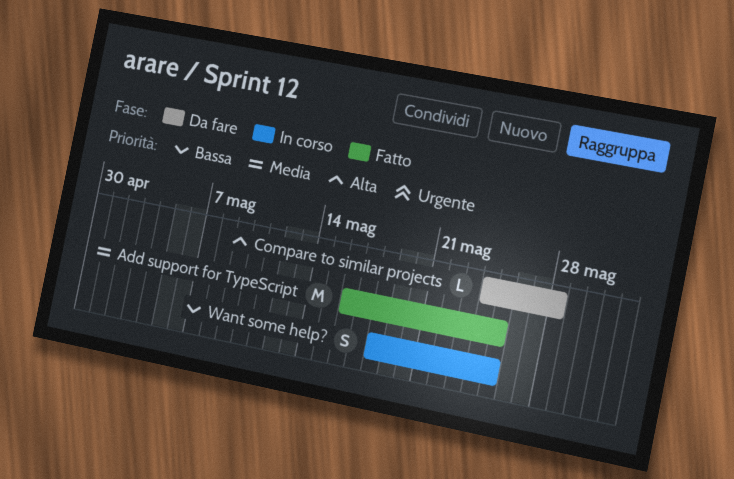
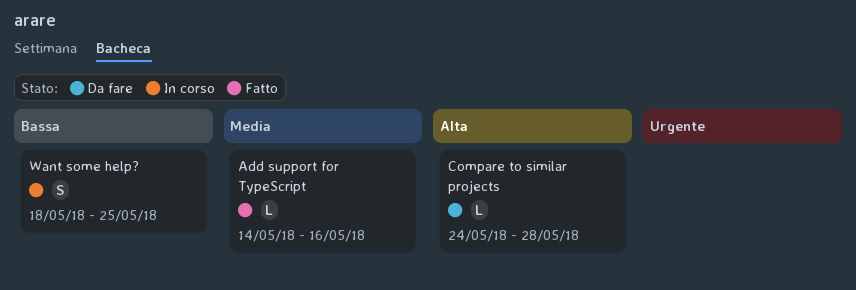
Add support for TypeScript, estimate: M -> L
Add support for TypeScript, start: May 16 -> May 14
Add support for TypeScript, due: May 25 -> May 16

